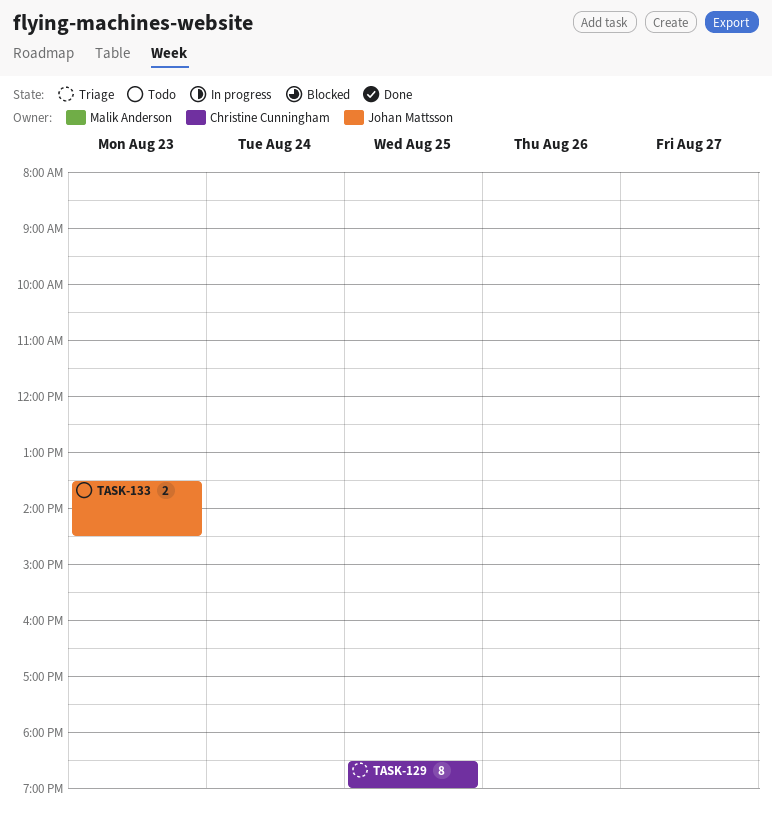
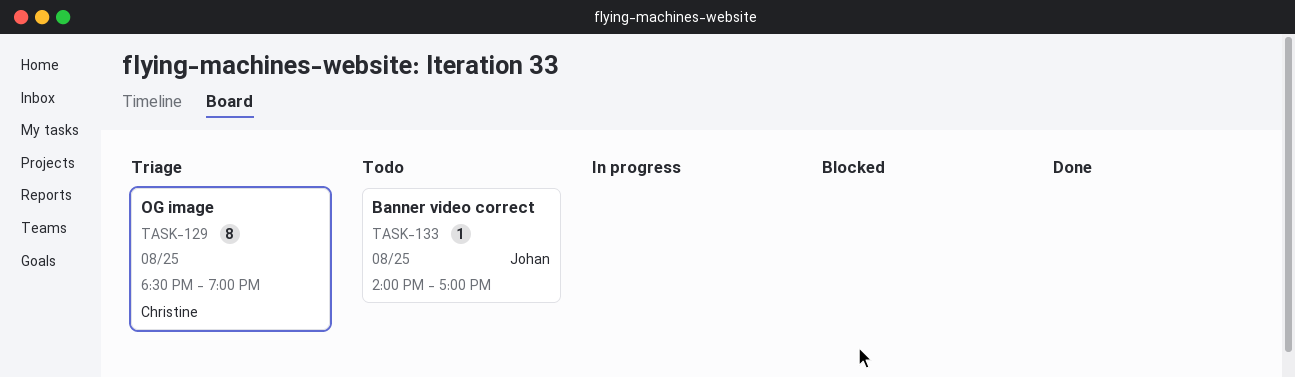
TASK-133, estimate: 2 -> 1
TASK-133, day: Aug 23 -> Aug 25
TASK-133, begins: 13:30 -> 14:00
TASK-133, ends: 14:30 -> 17:00

